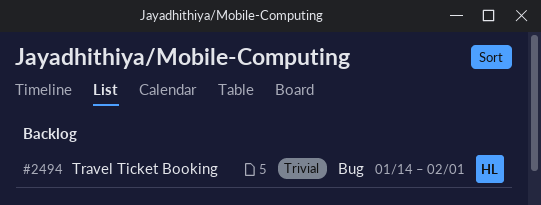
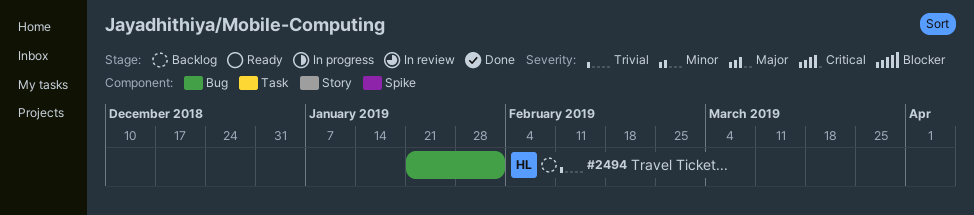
#2494, start: Jan 14 -> Jan 21

